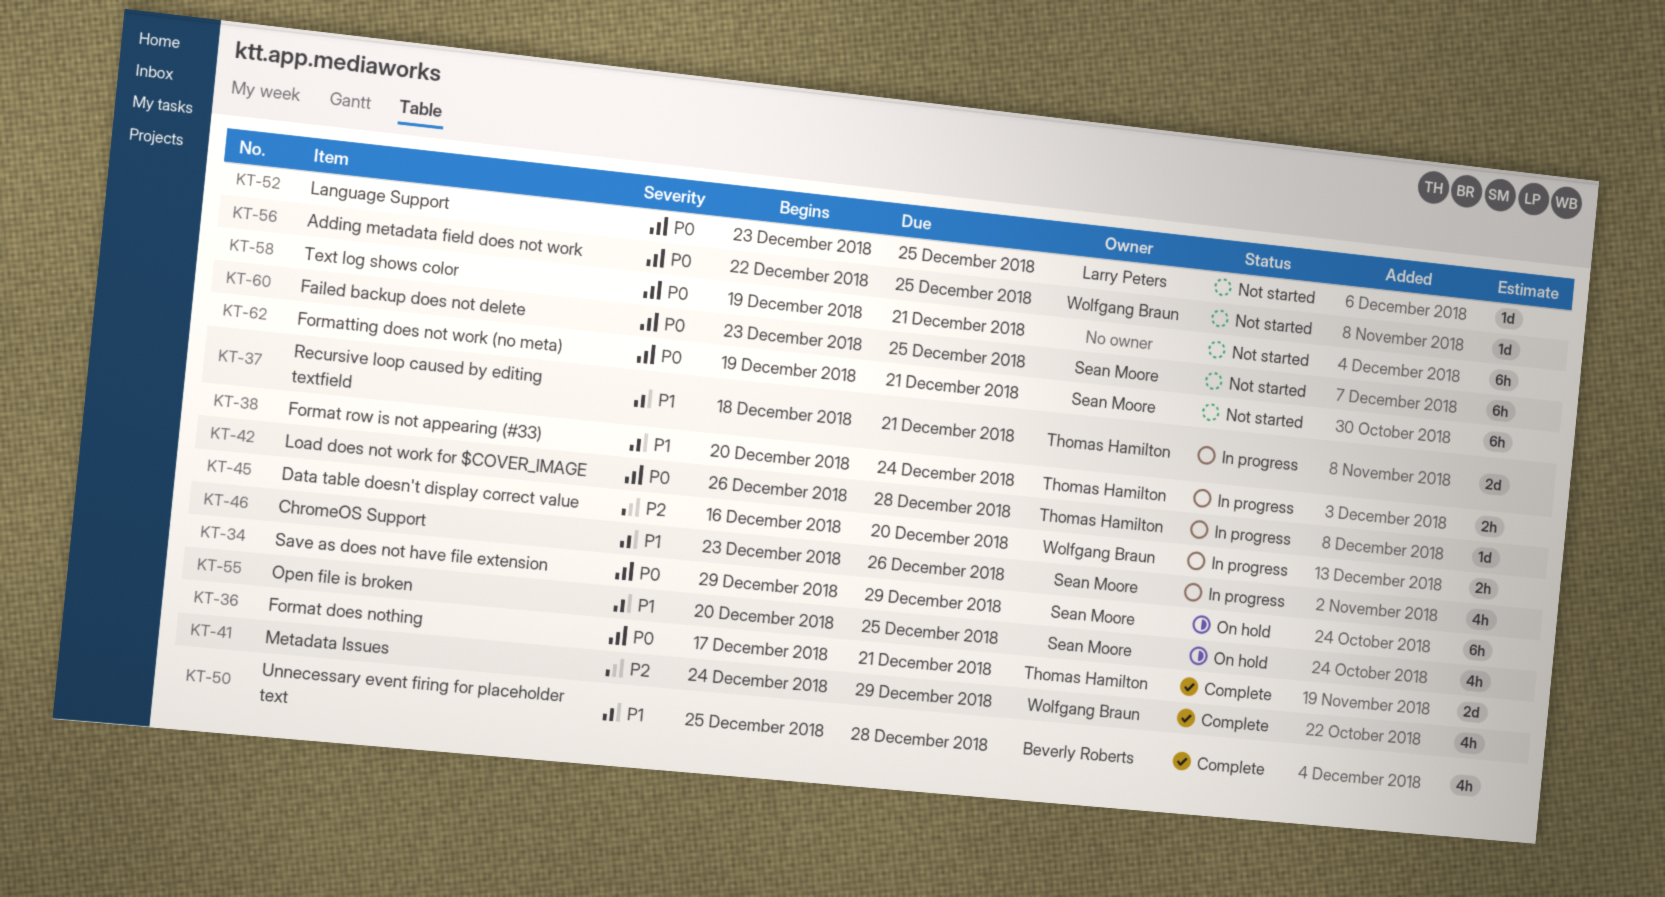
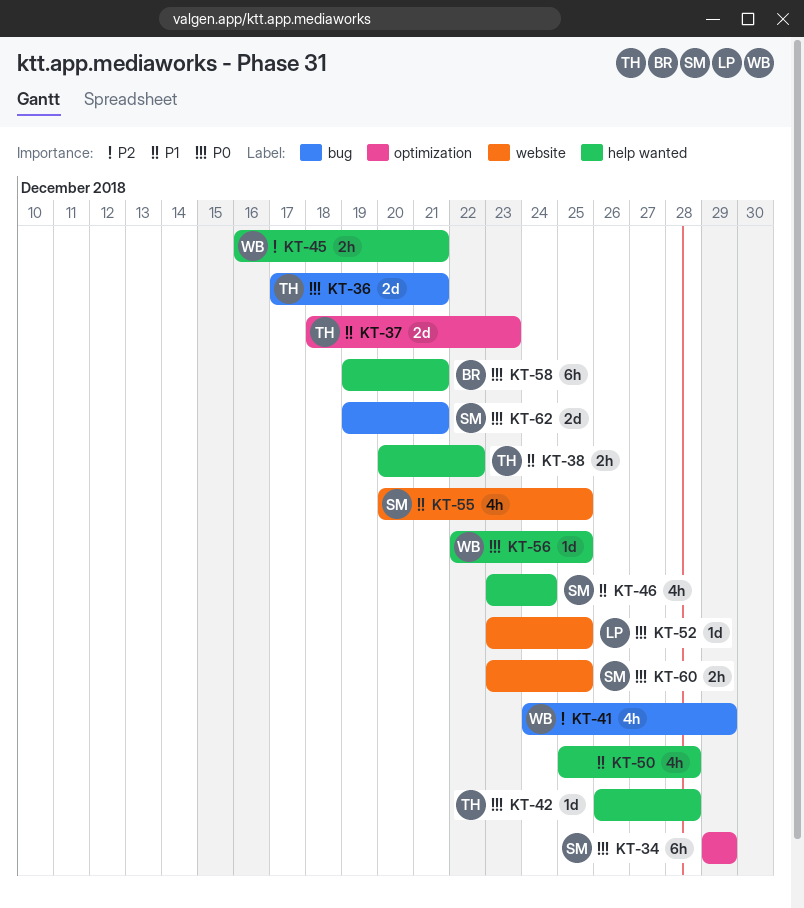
KT-37, due: Dec 21 -> Dec 23
KT-38, due: Dec 24 -> Dec 22
KT-45, due: Dec 20 -> Dec 21
KT-46, due: Dec 26 -> Dec 24
KT-50, owner: Beverly Roberts -> none
KT-58, owner: none -> Beverly Roberts
KT-60, estimate: 6h -> 2h
KT-62, estimate: 6h -> 2d

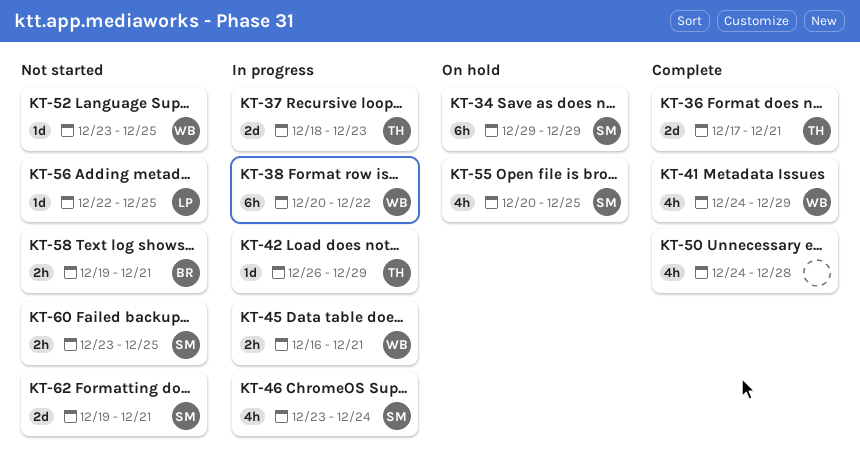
KT-38, owner: TH -> WB
KT-38, estimate: 2h -> 6h
KT-42, due: Dec 28 -> Dec 29
KT-50, start: Dec 25 -> Dec 24
KT-52, owner: LP -> WB
KT-56, owner: WB -> LP
KT-58, estimate: 6h -> 2h

